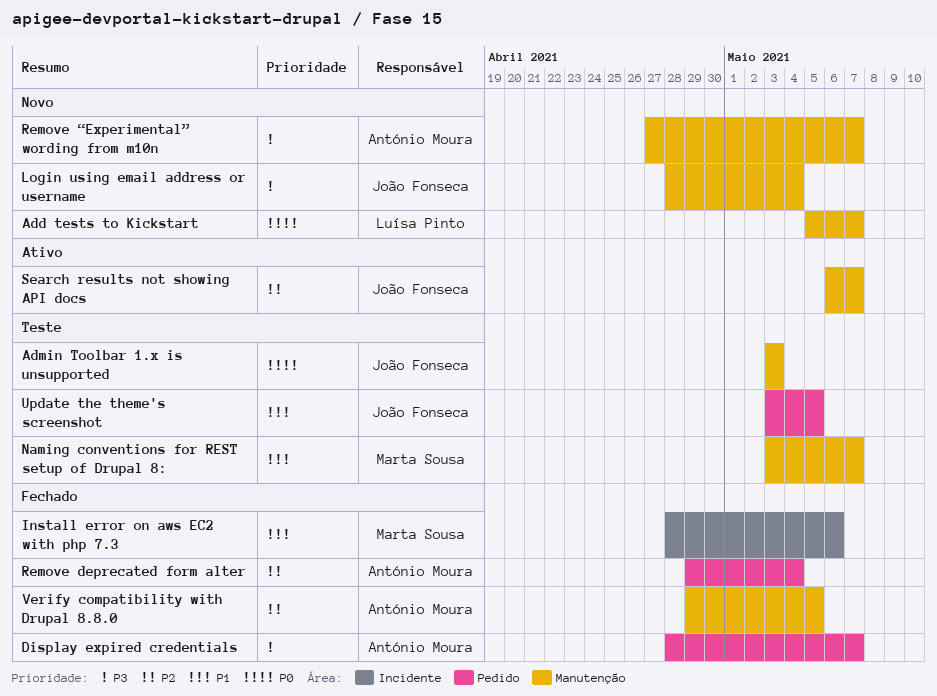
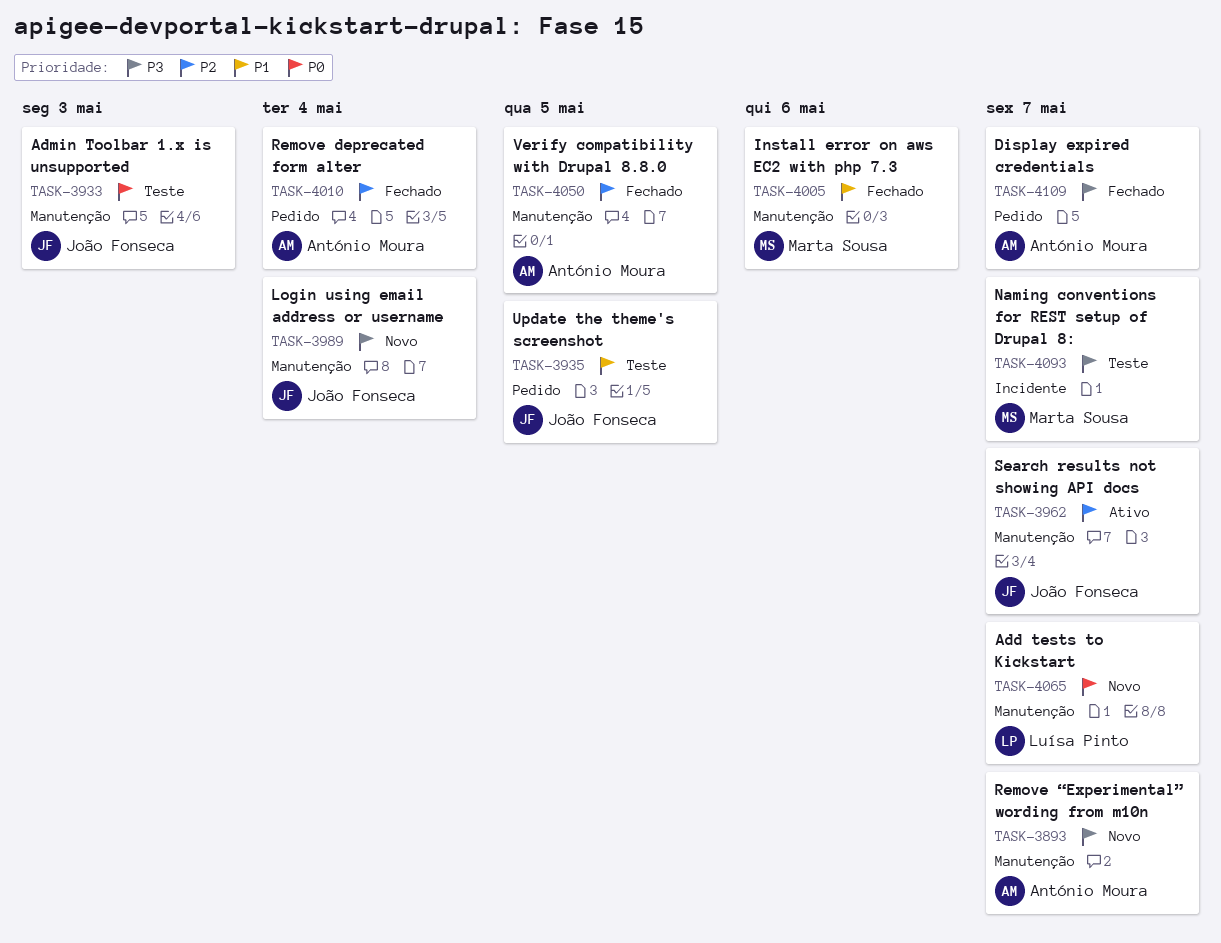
Install error on aws EC2 with php 7.3, label: Incidente -> Manutenção
Naming conventions for REST setup of Drupal 8:, priority: P1 -> P3
Naming conventions for REST setup of Drupal 8:, label: Manutenção -> Incidente

